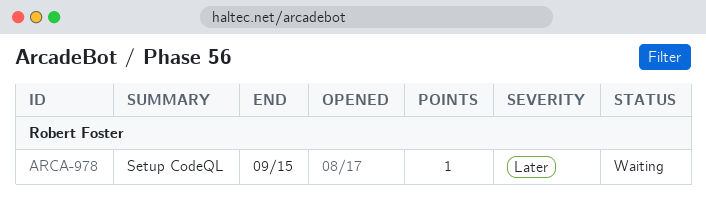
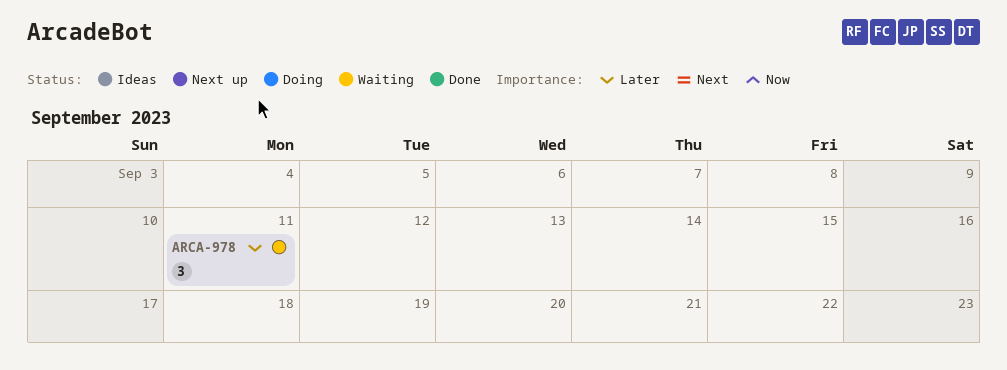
ARCA-978, estimate: 1 -> 3
ARCA-978, due: Sep 15 -> Sep 11

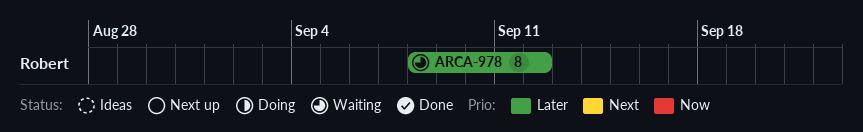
ARCA-978, estimate: 3 -> 8
ARCA-978, due: Sep 11 -> Sep 12

